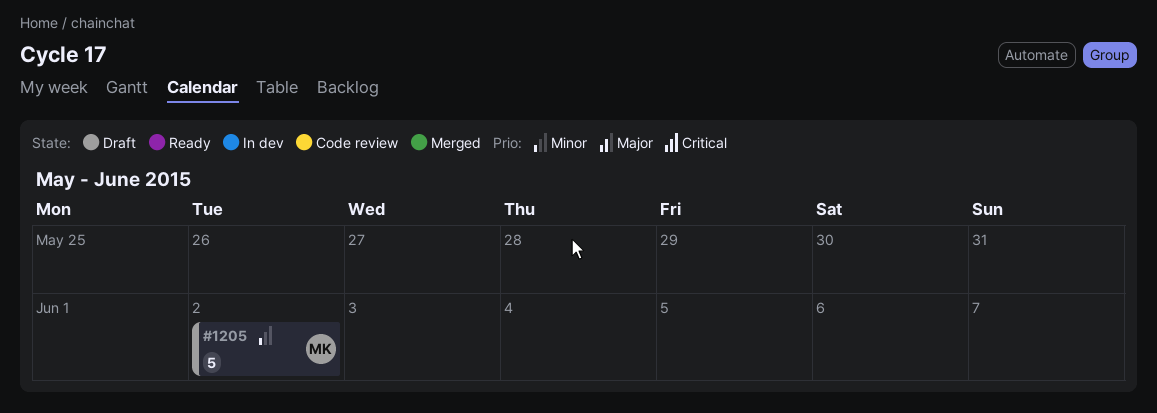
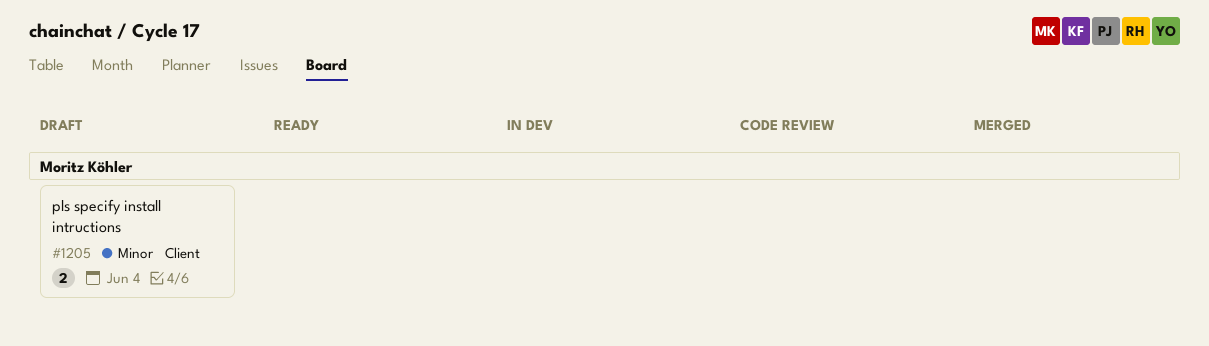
#1205, estimate: 5 -> 2
#1205, due: Jun 2 -> Jun 4

